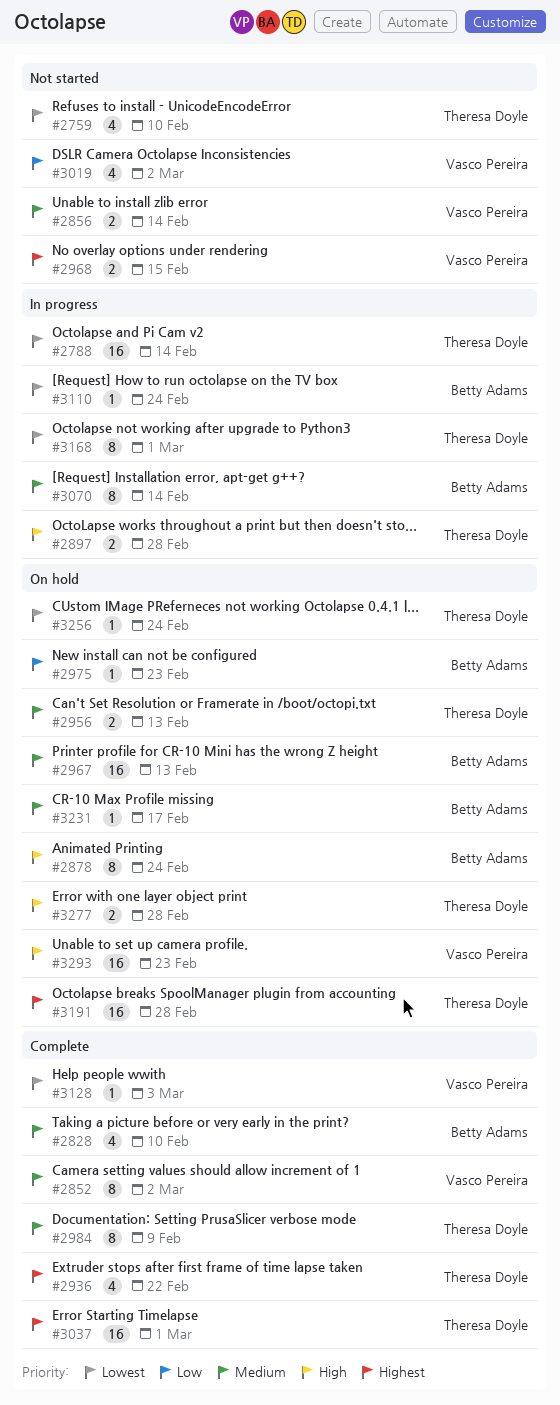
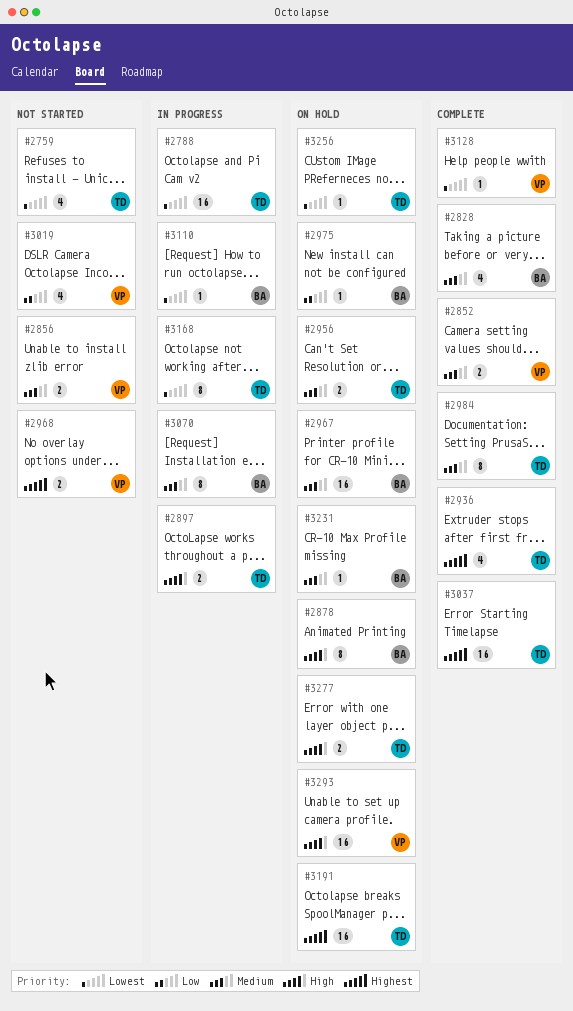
#2852, estimate: 8 -> 2

